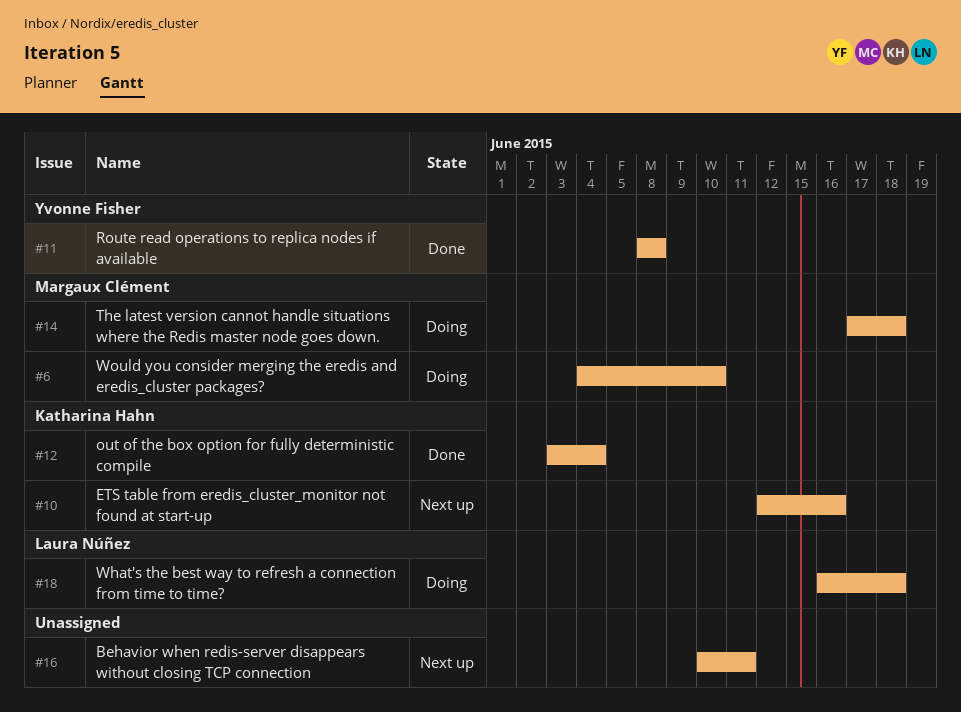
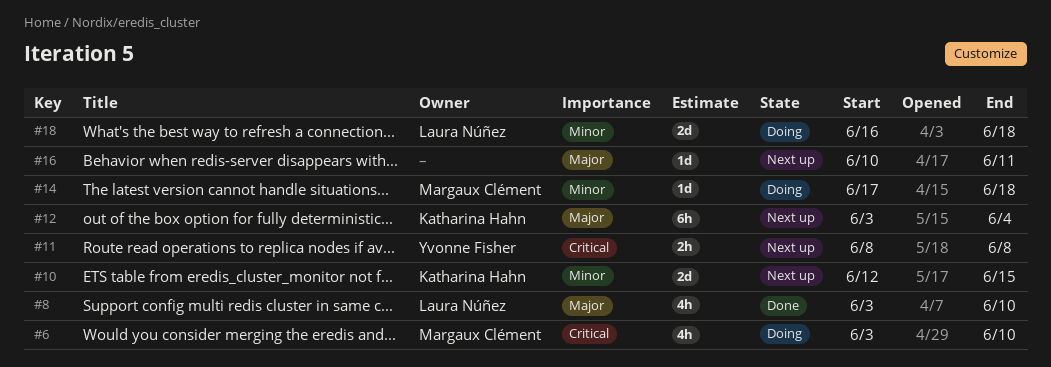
#6, start: Jun 4 -> Jun 3
#8: none -> present
#10, due: Jun 16 -> Jun 15
#11, status: Done -> Next up
#12, status: Done -> Next up

